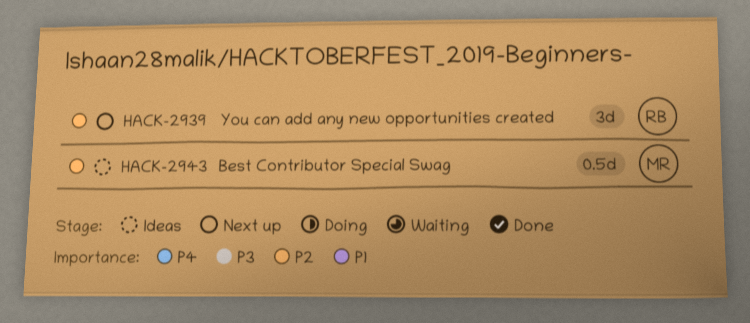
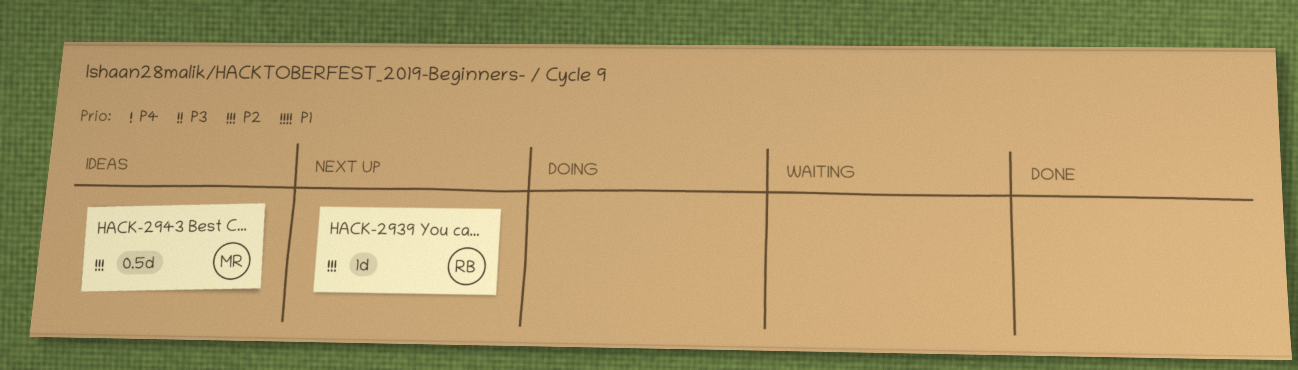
HACK-2939, estimate: 3d -> 1d

